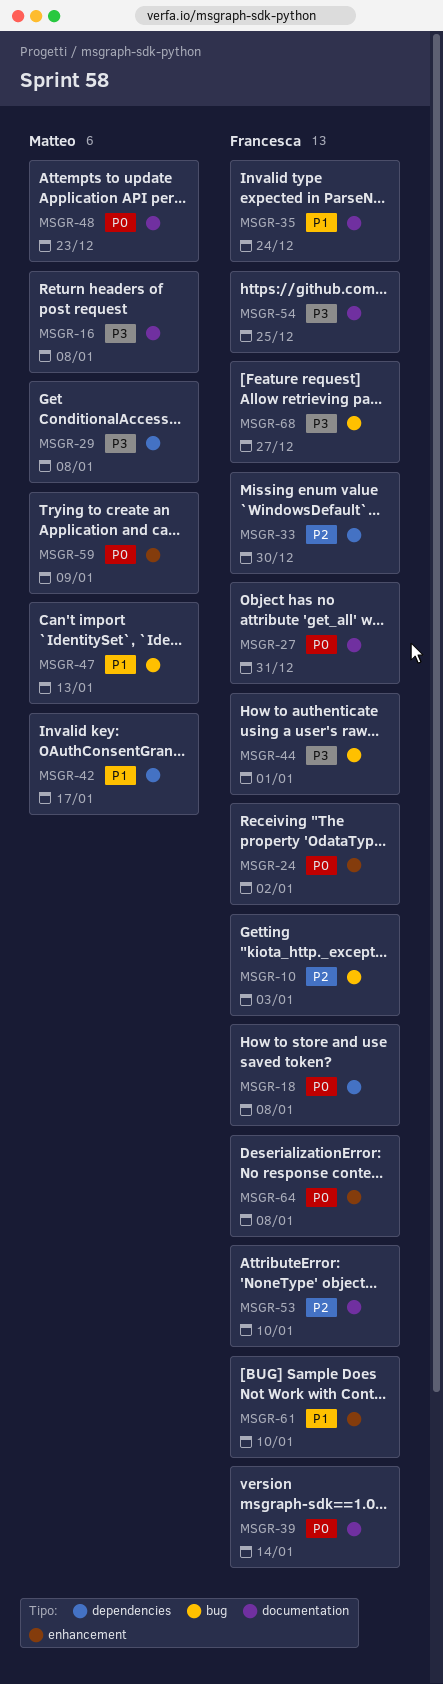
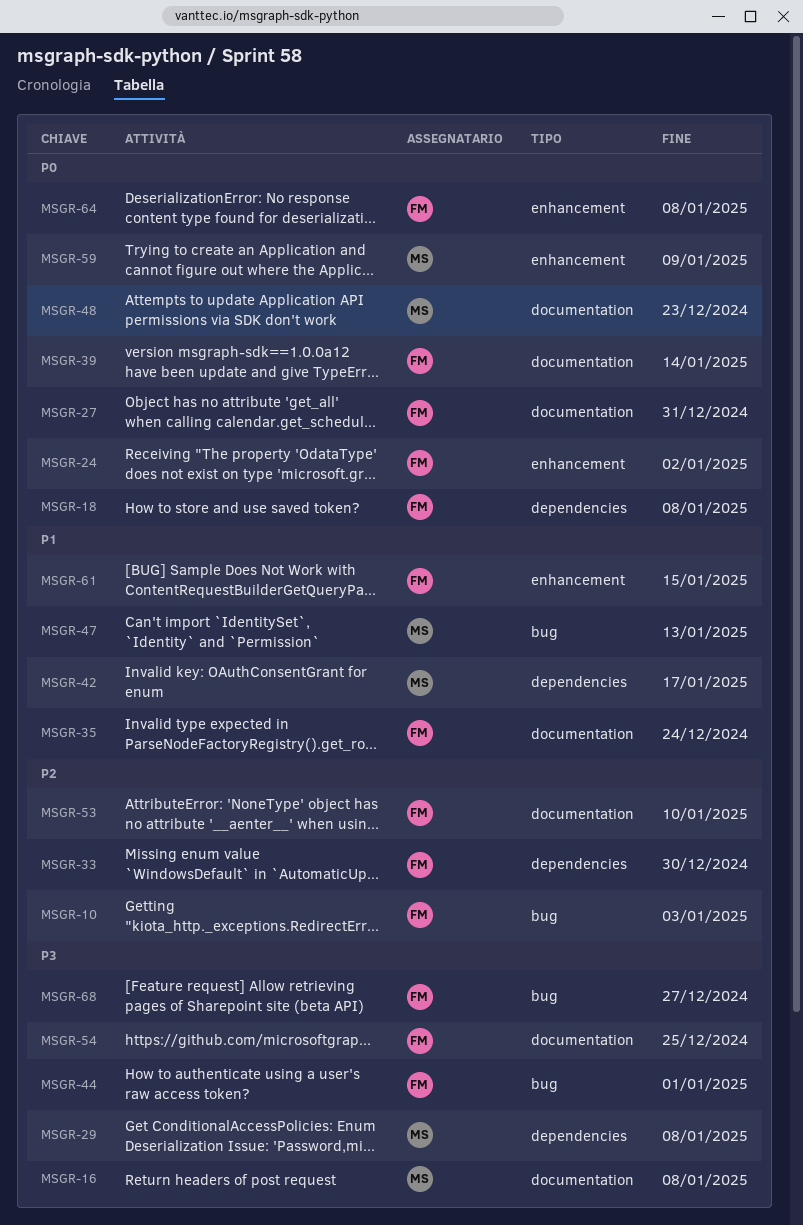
MSGR-61, due: Jan 10 -> Jan 15

